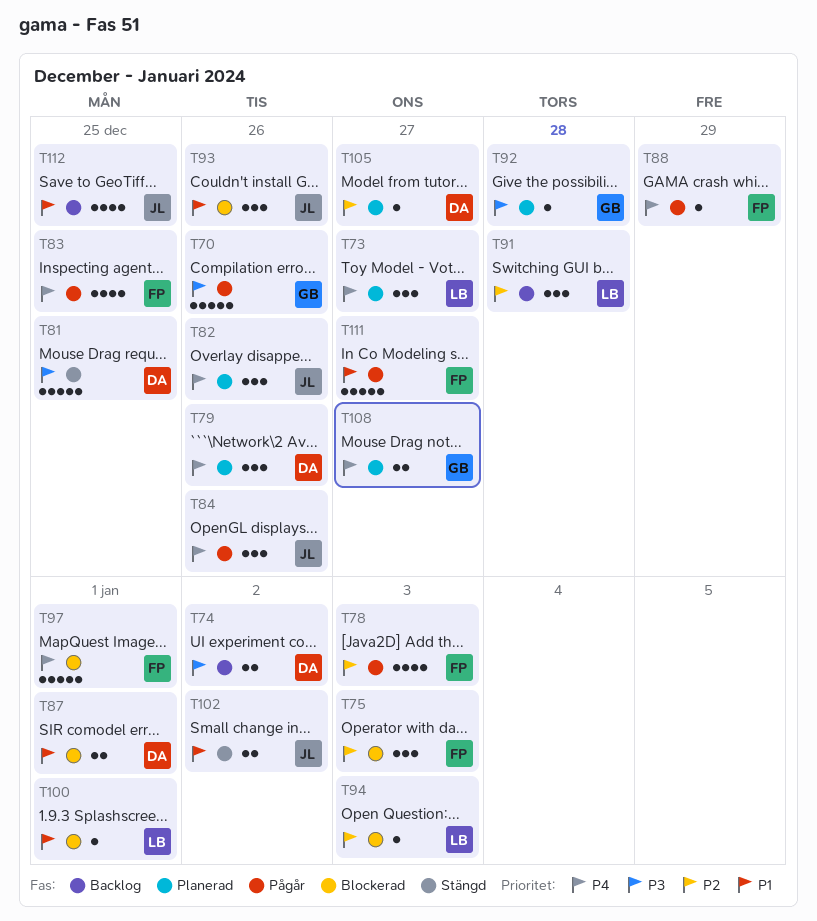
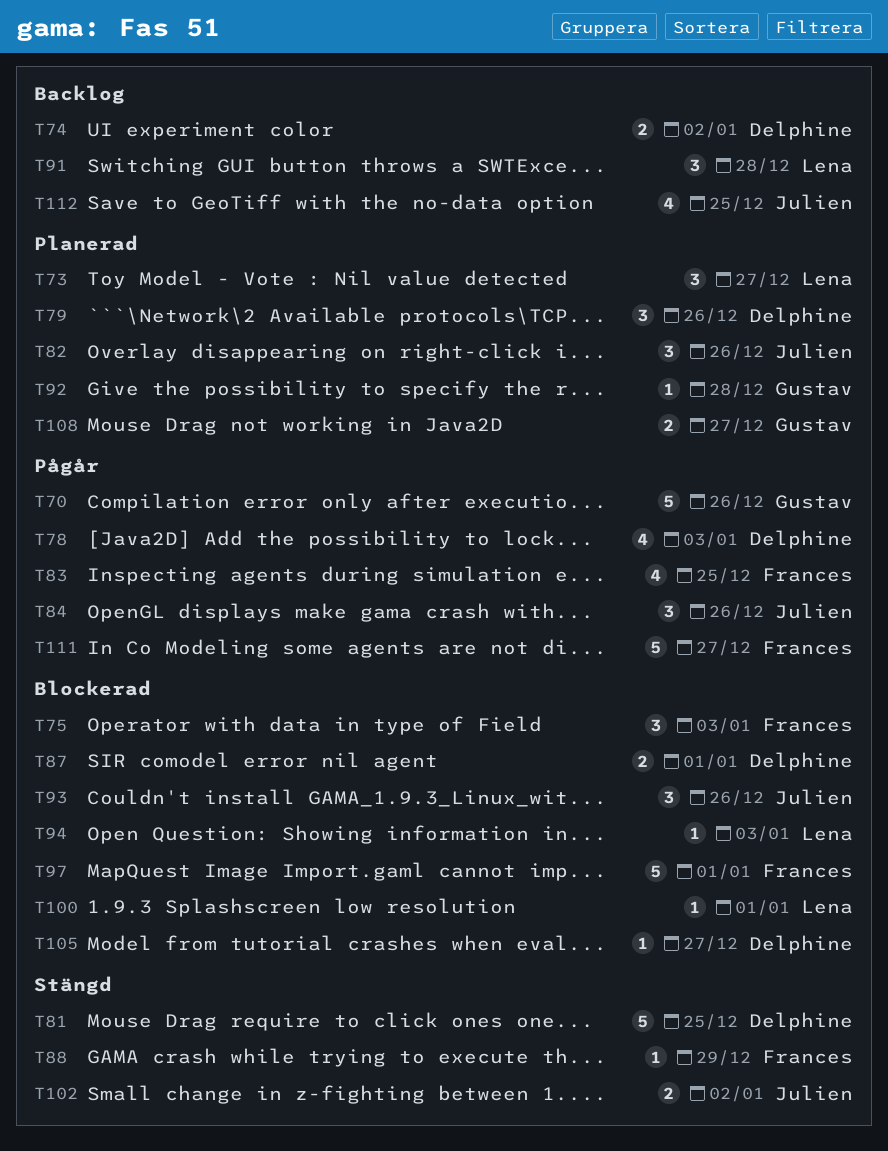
T78, owner: Frances -> Delphine
T88, status: Pågår -> Stängd
T105, status: Planerad -> Blockerad

